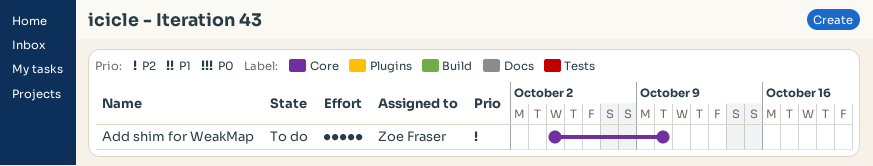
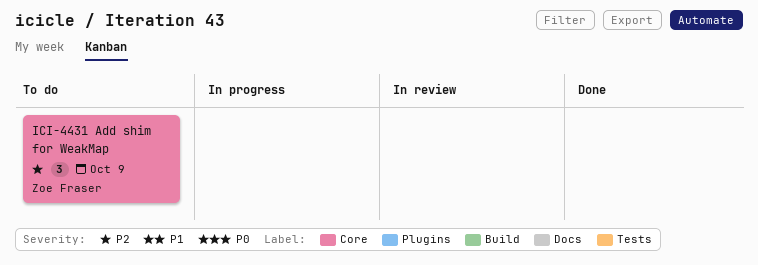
Add shim for WeakMap, estimate: 5 -> 3
Add shim for WeakMap, due: Oct 10 -> Oct 9

